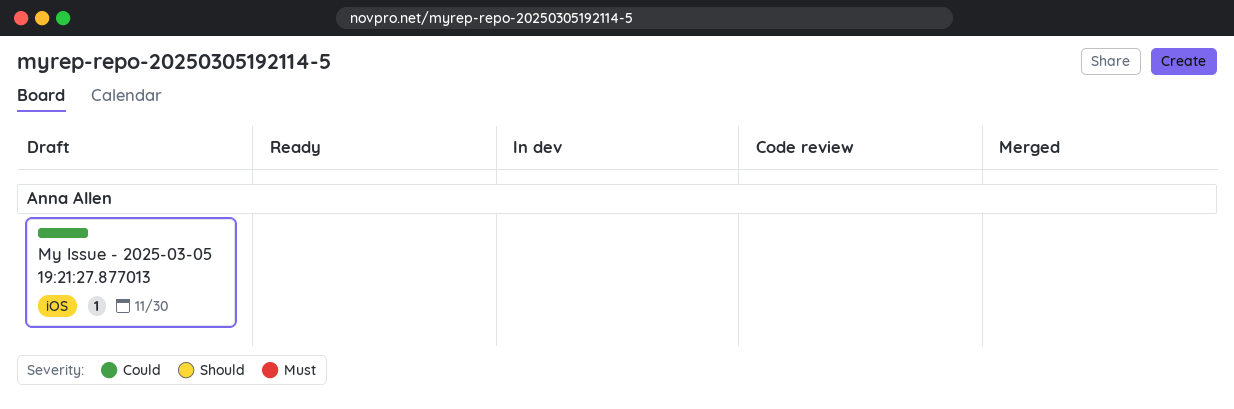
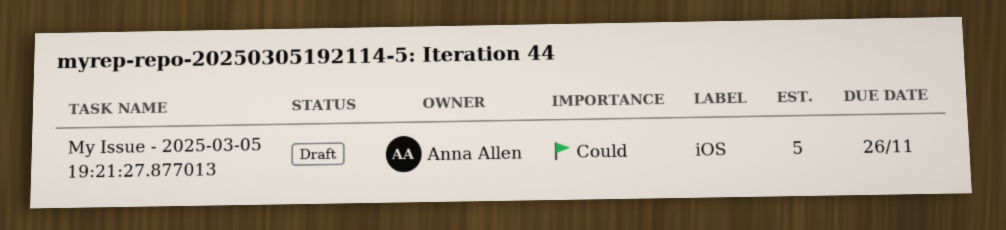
My Issue - 2025-03-05 19:21:27.877013, estimate: 1 -> 5
My Issue - 2025-03-05 19:21:27.877013, due: Nov 30 -> Nov 26

